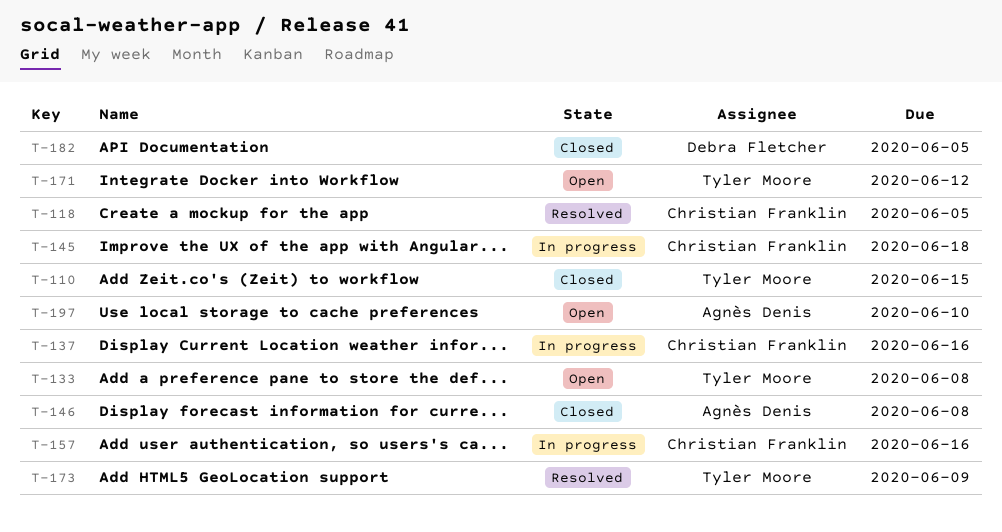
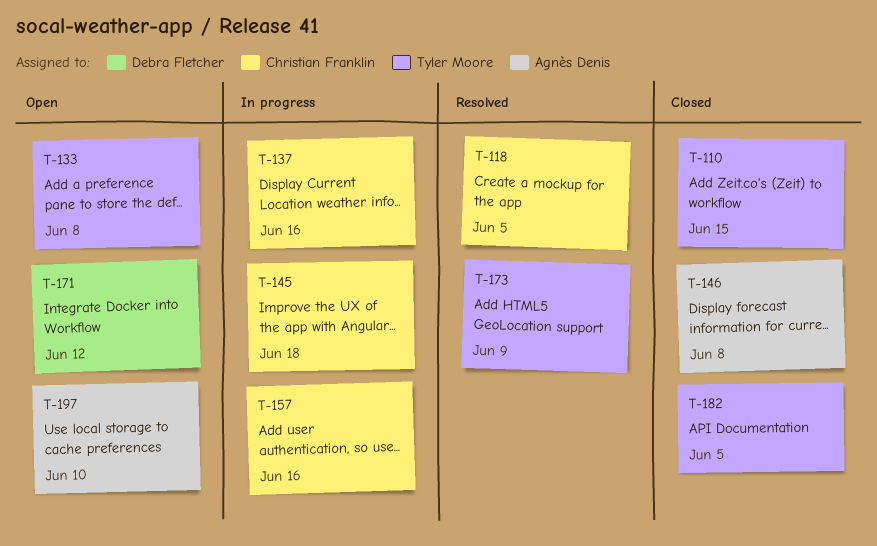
T-171, owner: Tyler Moore -> Debra Fletcher
T-182, owner: Debra Fletcher -> Tyler Moore

